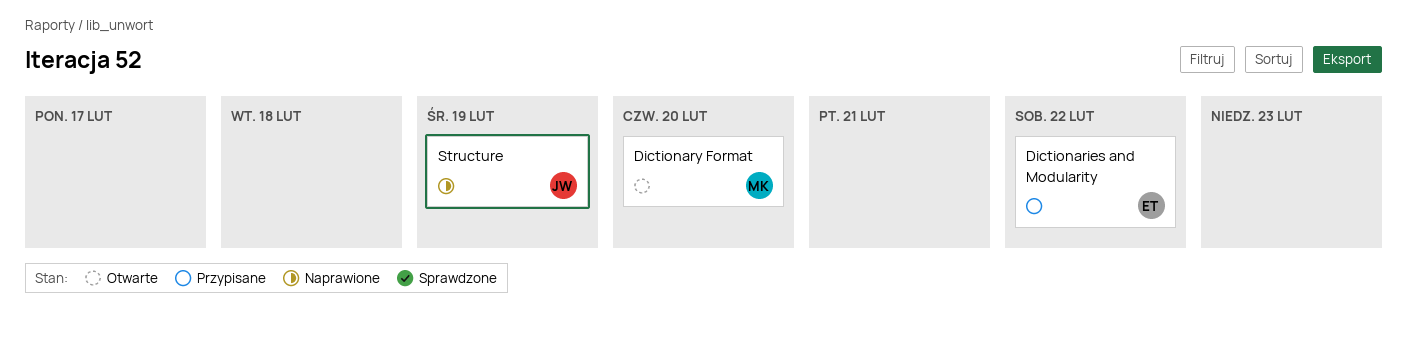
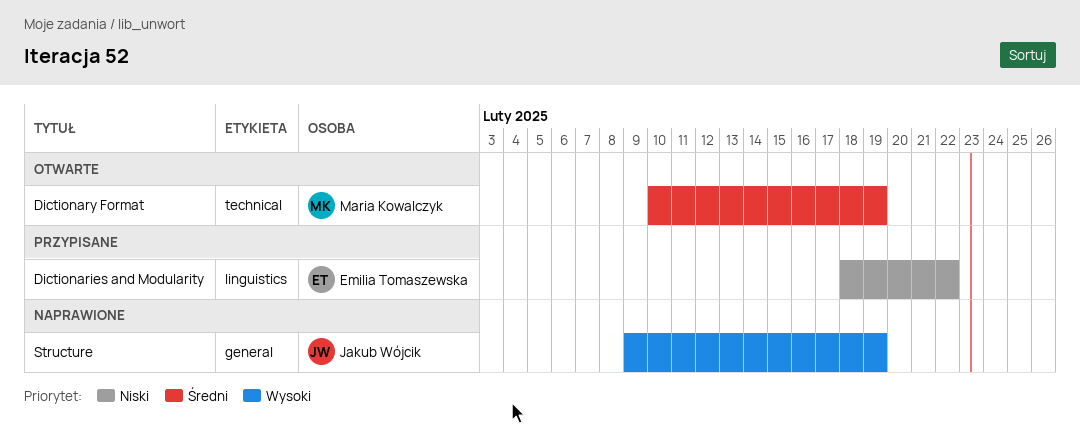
Dictionary Format, due: Feb 20 -> Feb 19

